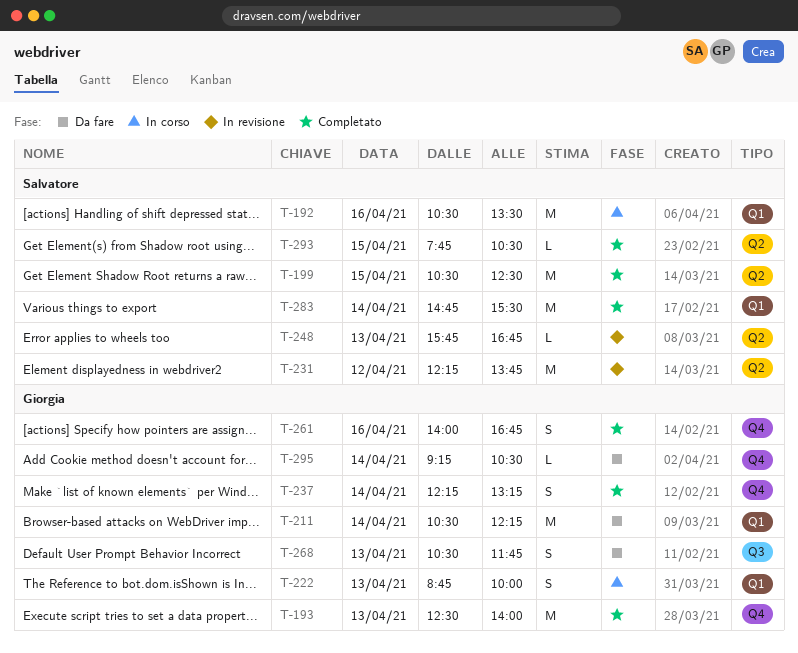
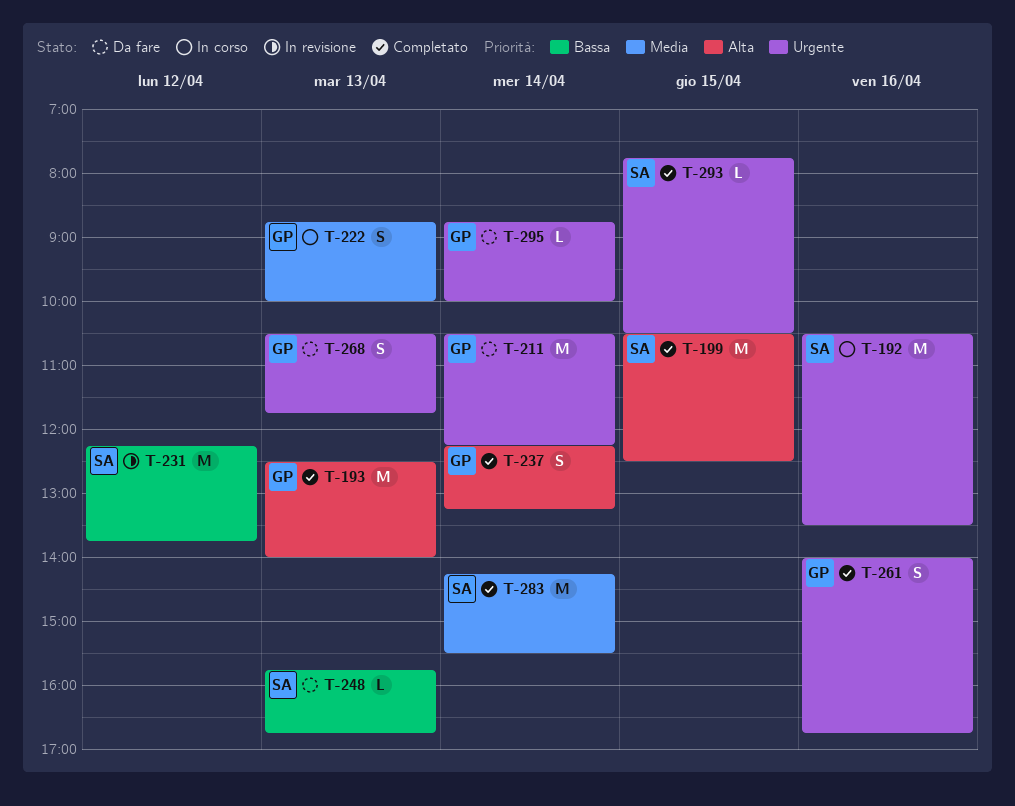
T-248, status: In revisione -> Da fare
T-283, begins: 14:45 -> 14:15
T-295, begins: 09:15 -> 08:45
T-295, ends: 10:30 -> 10:00

